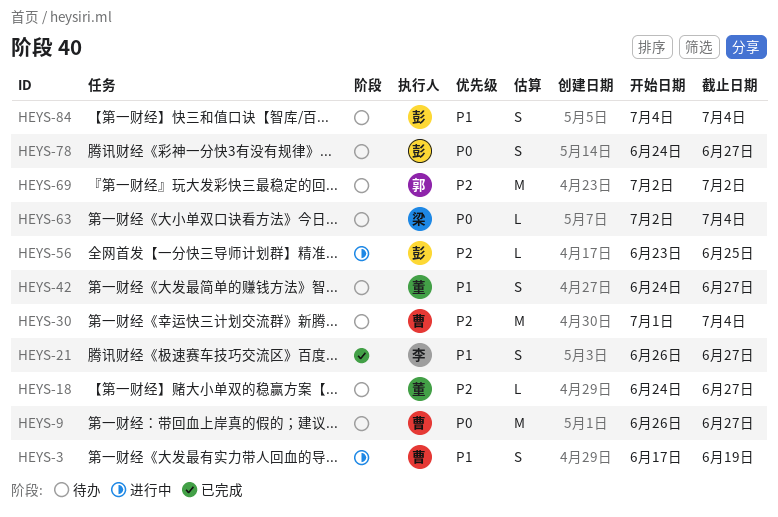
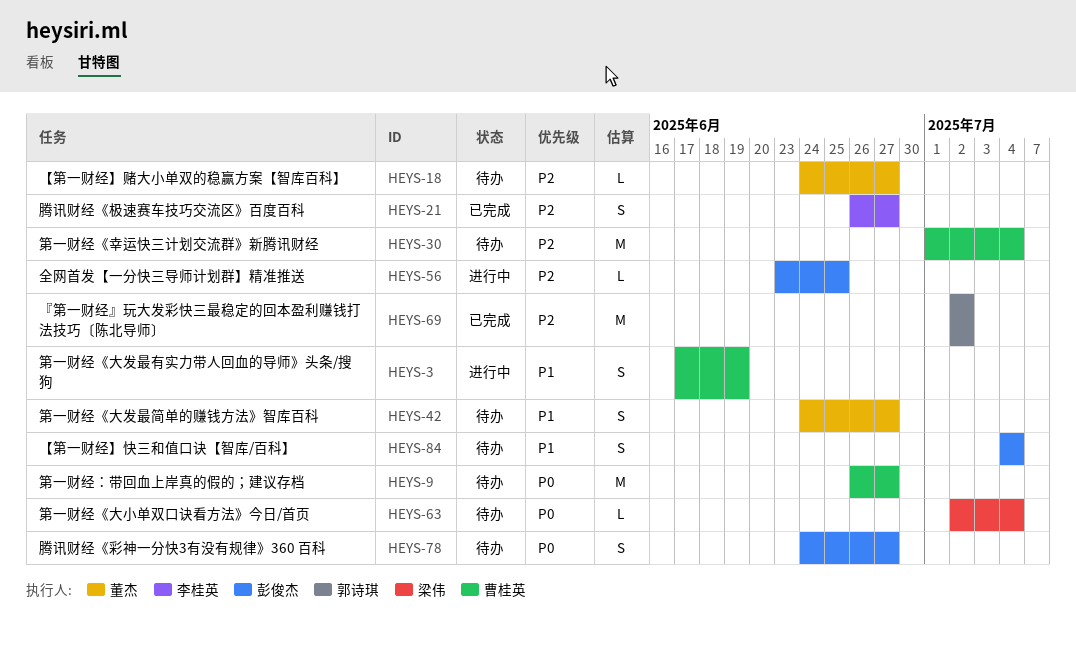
HEYS-21, priority: P1 -> P2
HEYS-69, status: 待办 -> 已完成

